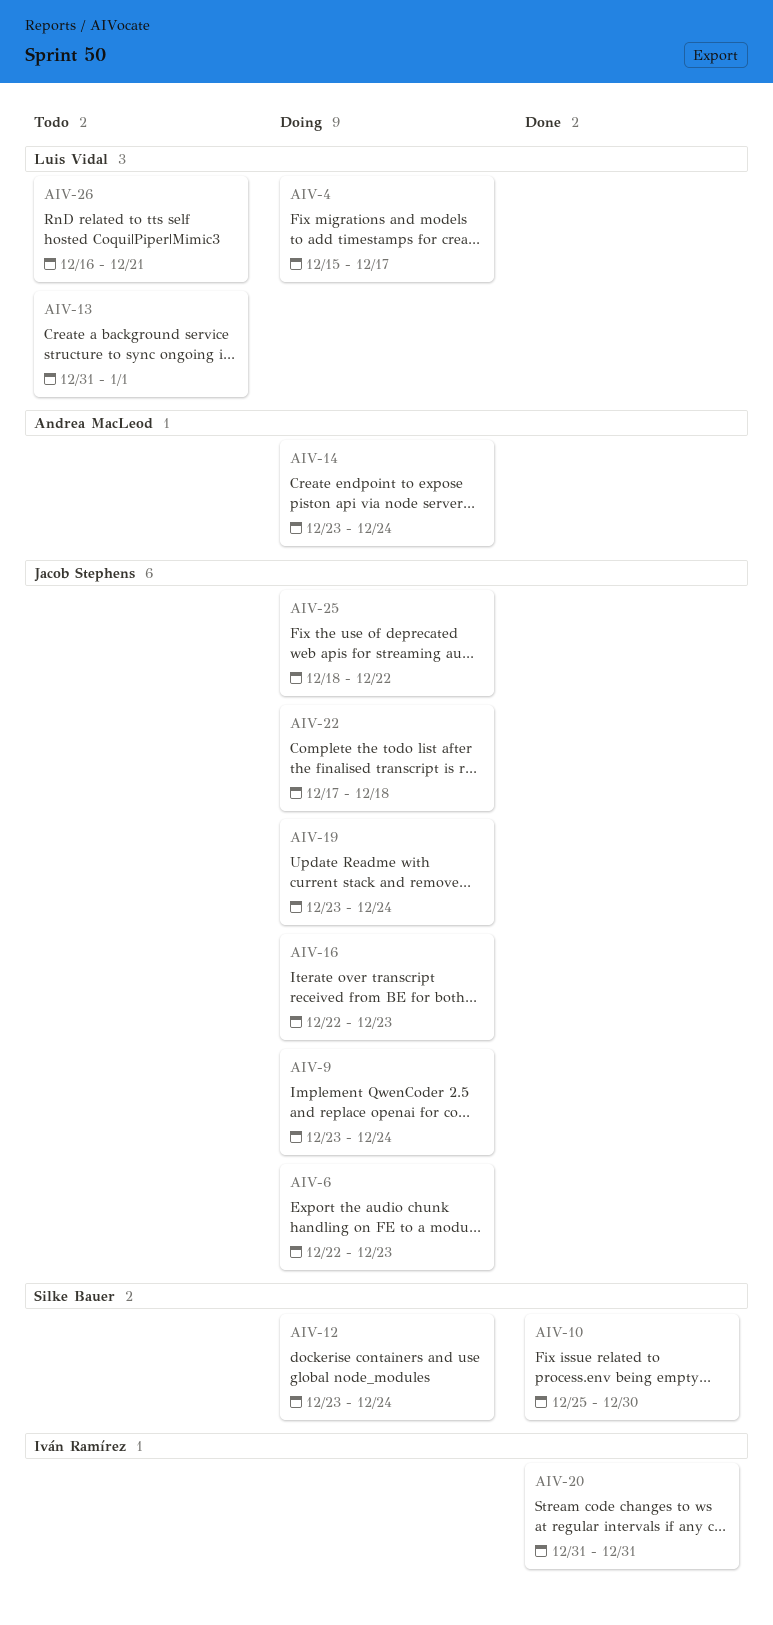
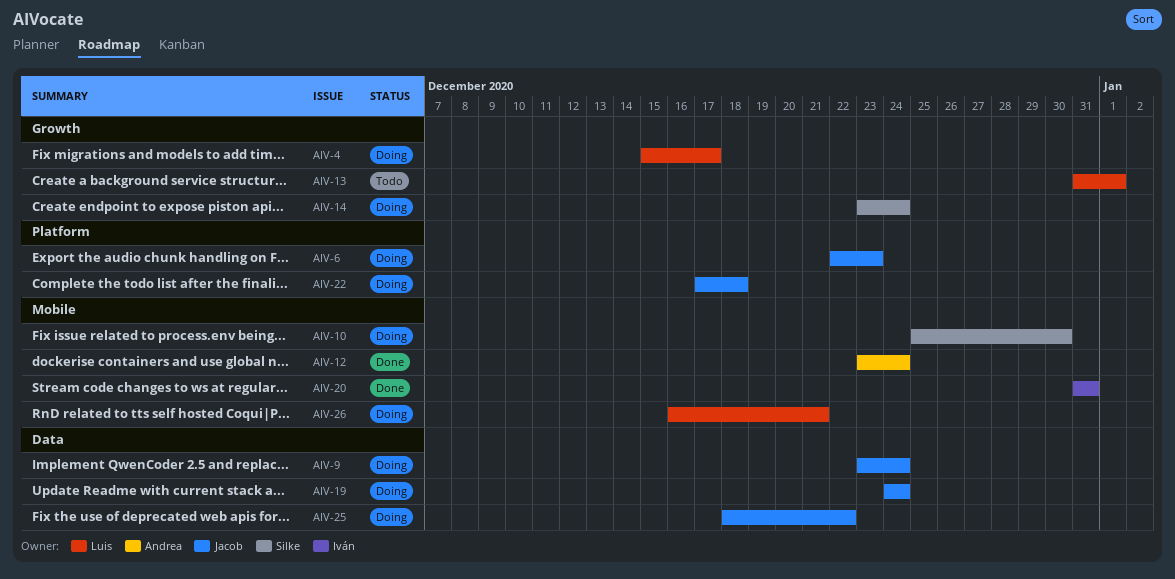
AIV-10, status: Done -> Doing
AIV-12, status: Doing -> Done
AIV-12, owner: Silke Bauer -> Andrea MacLeod
AIV-14, owner: Andrea MacLeod -> Silke Bauer
AIV-16: present -> none
AIV-19, start: Dec 23 -> Dec 24
AIV-26, status: Todo -> Doing

